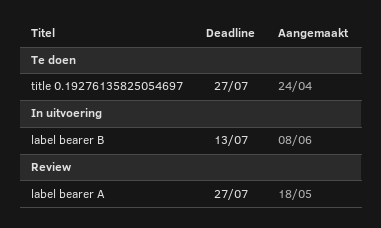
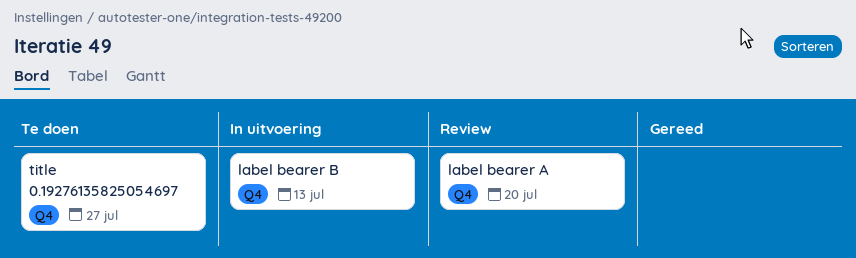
label bearer A, due: Jul 27 -> Jul 20

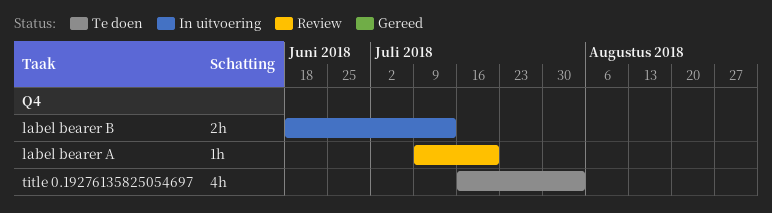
title 0.19276135825054697, due: Jul 27 -> Aug 3

